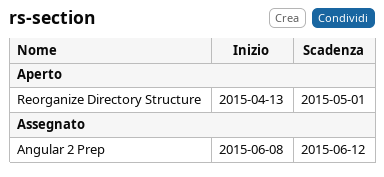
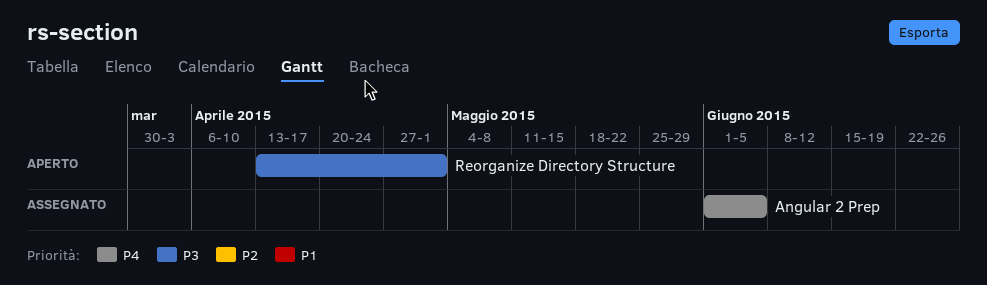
Angular 2 Prep, start: Jun 8 -> Jun 1
Angular 2 Prep, due: Jun 12 -> Jun 5

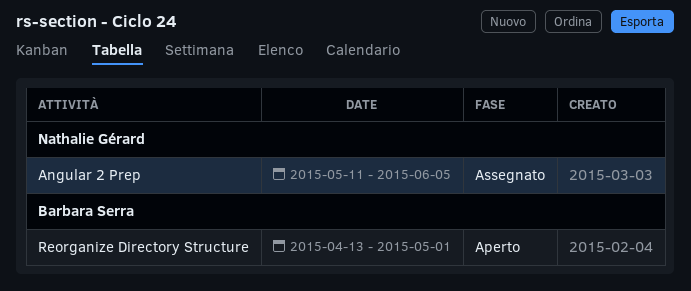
Angular 2 Prep, start: Jun 1 -> May 11

